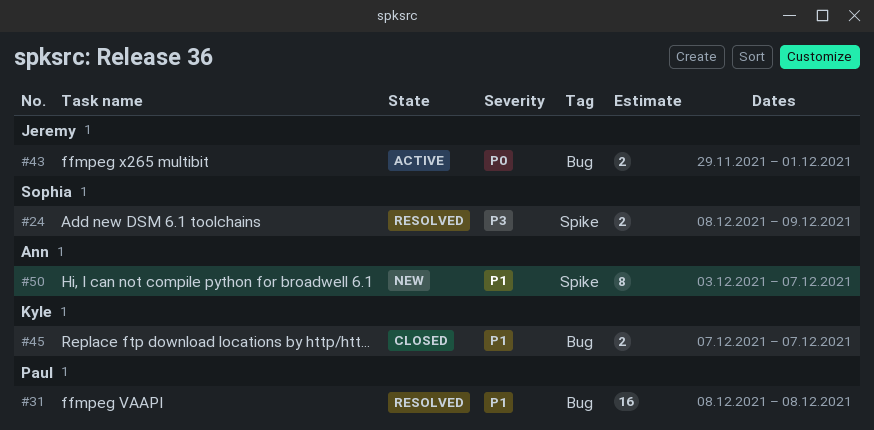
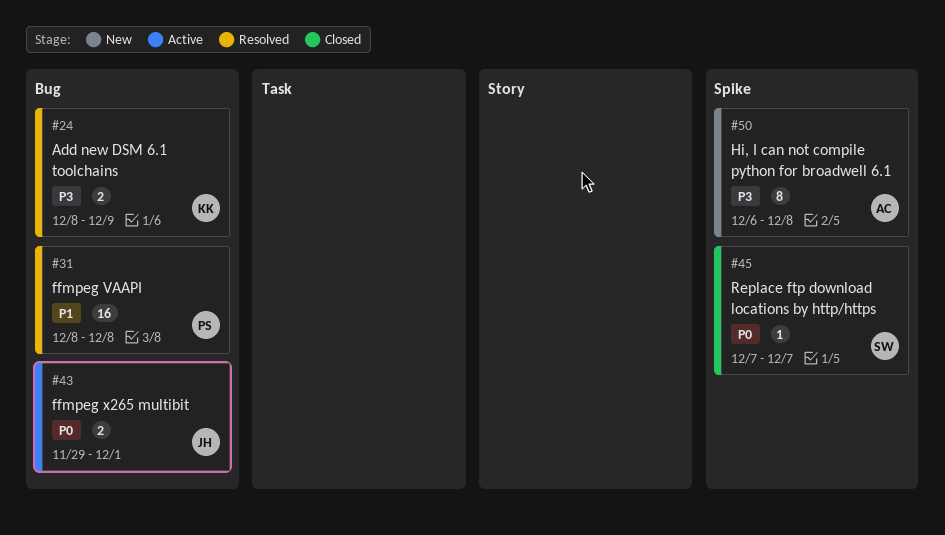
#24, owner: Sophia -> Kyle
#24, label: Spike -> Bug
#45, owner: Kyle -> Sophia
#45, priority: P1 -> P0
#45, label: Bug -> Spike
#45, estimate: 2 -> 1
#50, priority: P1 -> P3
#50, start: Dec 3 -> Dec 6
#50, due: Dec 7 -> Dec 8

